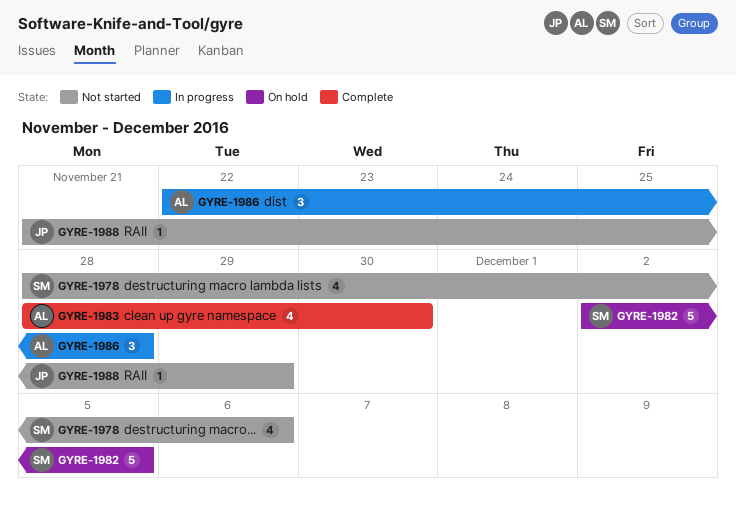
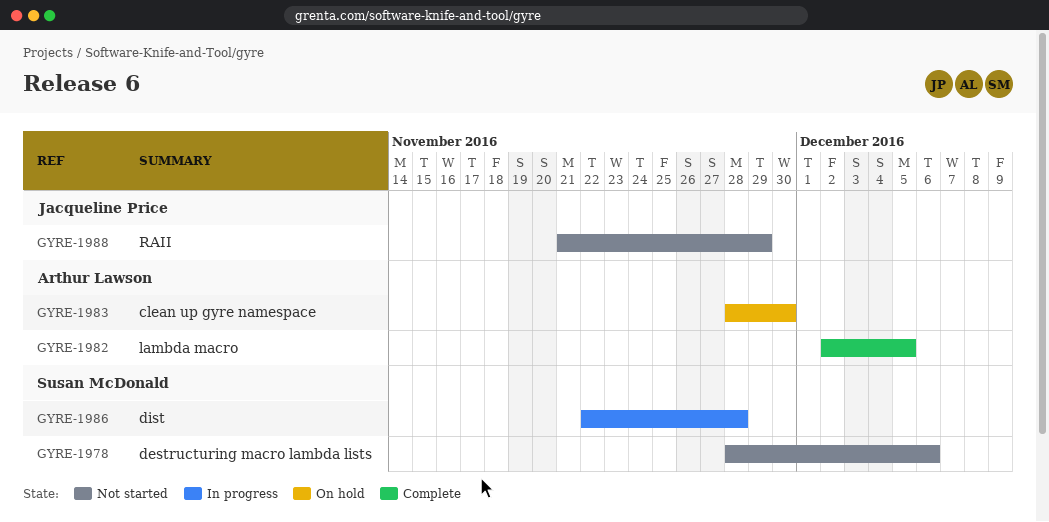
GYRE-1982, status: On hold -> Complete
GYRE-1982, owner: Susan McDonald -> Arthur Lawson
GYRE-1983, status: Complete -> On hold
GYRE-1986, owner: Arthur Lawson -> Susan McDonald

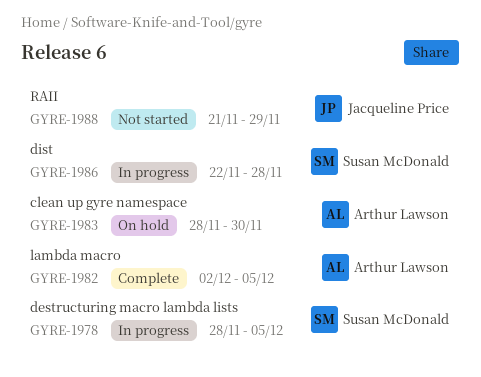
GYRE-1978, status: Not started -> In progress
GYRE-1978, due: Dec 6 -> Dec 5

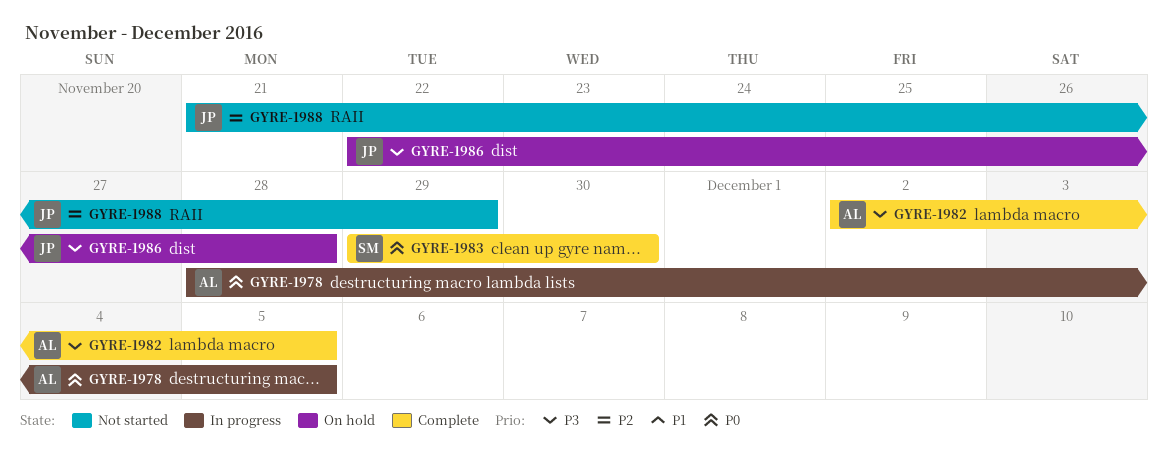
GYRE-1978, owner: Susan McDonald -> Arthur Lawson
GYRE-1983, status: On hold -> Complete
GYRE-1983, owner: Arthur Lawson -> Susan McDonald
GYRE-1983, start: Nov 28 -> Nov 29
GYRE-1986, status: In progress -> On hold
GYRE-1986, owner: Susan McDonald -> Jacqueline Price

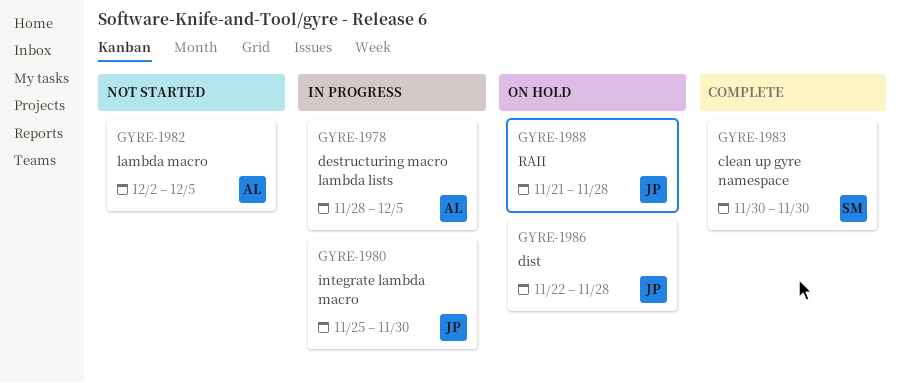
GYRE-1980: none -> present
GYRE-1982, status: Complete -> Not started
GYRE-1983, start: Nov 29 -> Nov 30
GYRE-1988, status: Not started -> On hold
GYRE-1988, due: Nov 29 -> Nov 28

